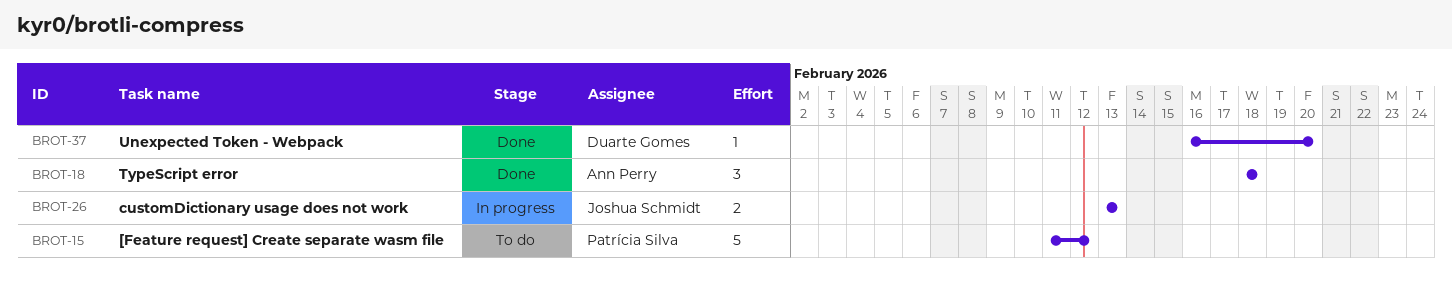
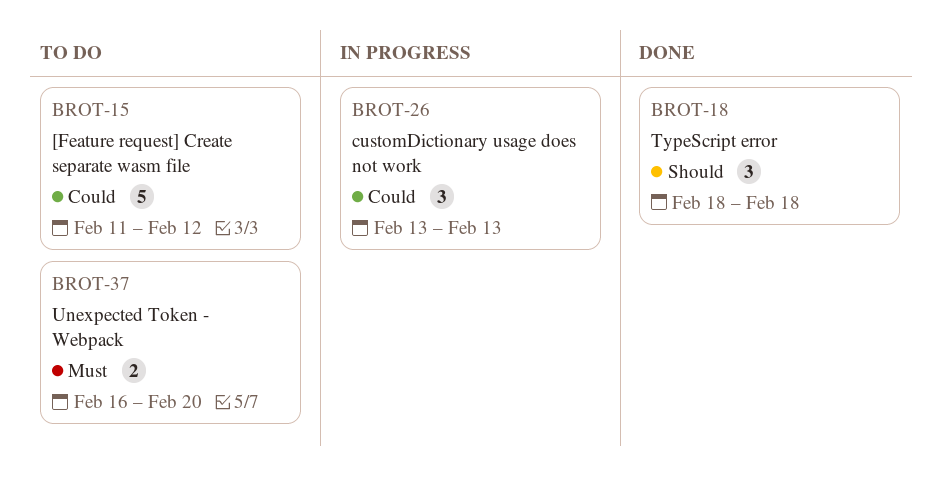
BROT-26, estimate: 2 -> 3
BROT-37, status: Done -> To do
BROT-37, estimate: 1 -> 2

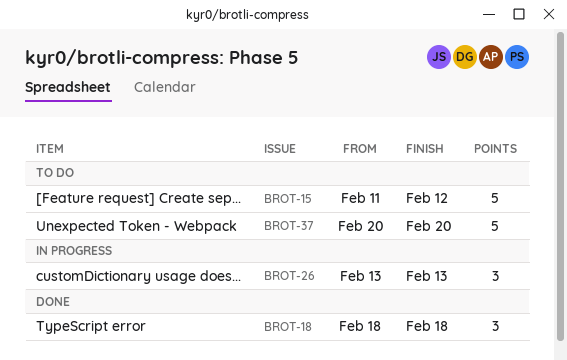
BROT-37, estimate: 2 -> 5
BROT-37, start: Feb 16 -> Feb 20

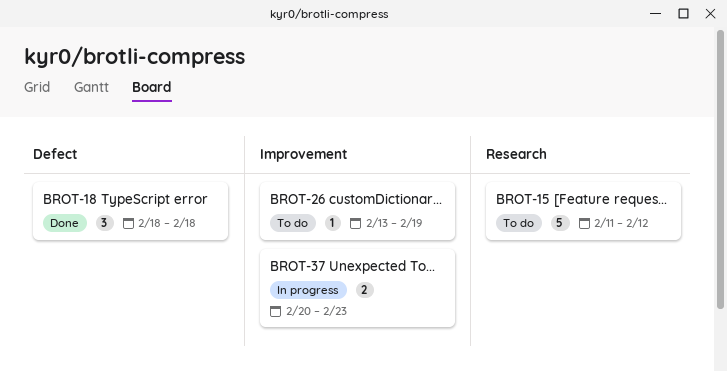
BROT-26, status: In progress -> To do
BROT-26, estimate: 3 -> 1
BROT-26, due: Feb 13 -> Feb 19
BROT-37, status: To do -> In progress
BROT-37, estimate: 5 -> 2
BROT-37, due: Feb 20 -> Feb 23

